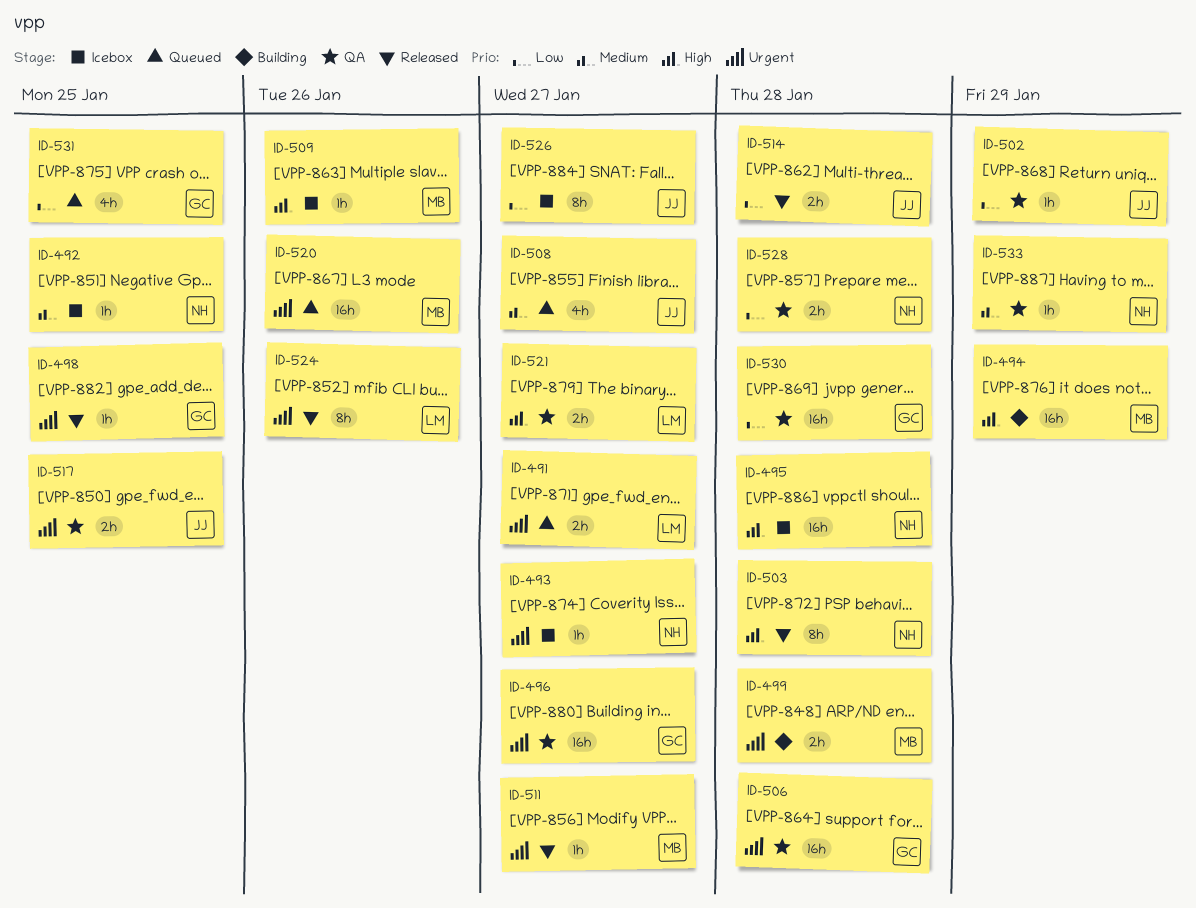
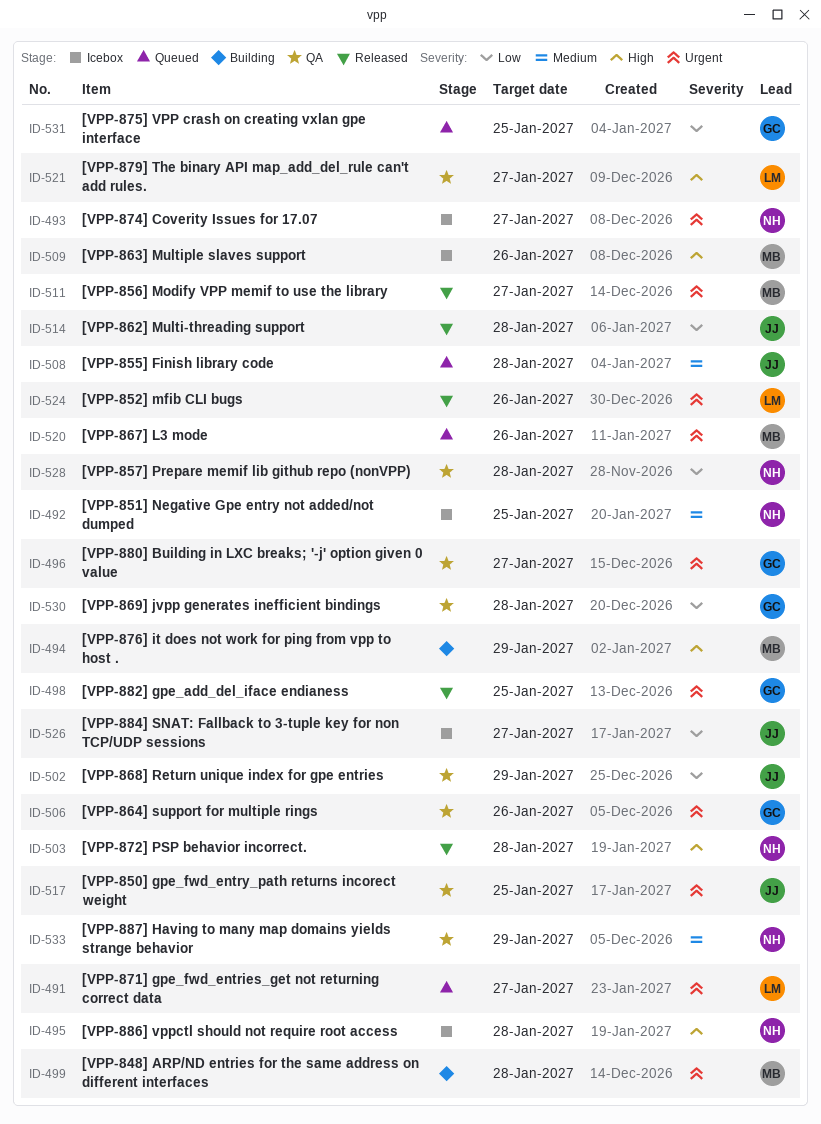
ID-506, due: Jan 28 -> Jan 26
ID-508, due: Jan 27 -> Jan 28

